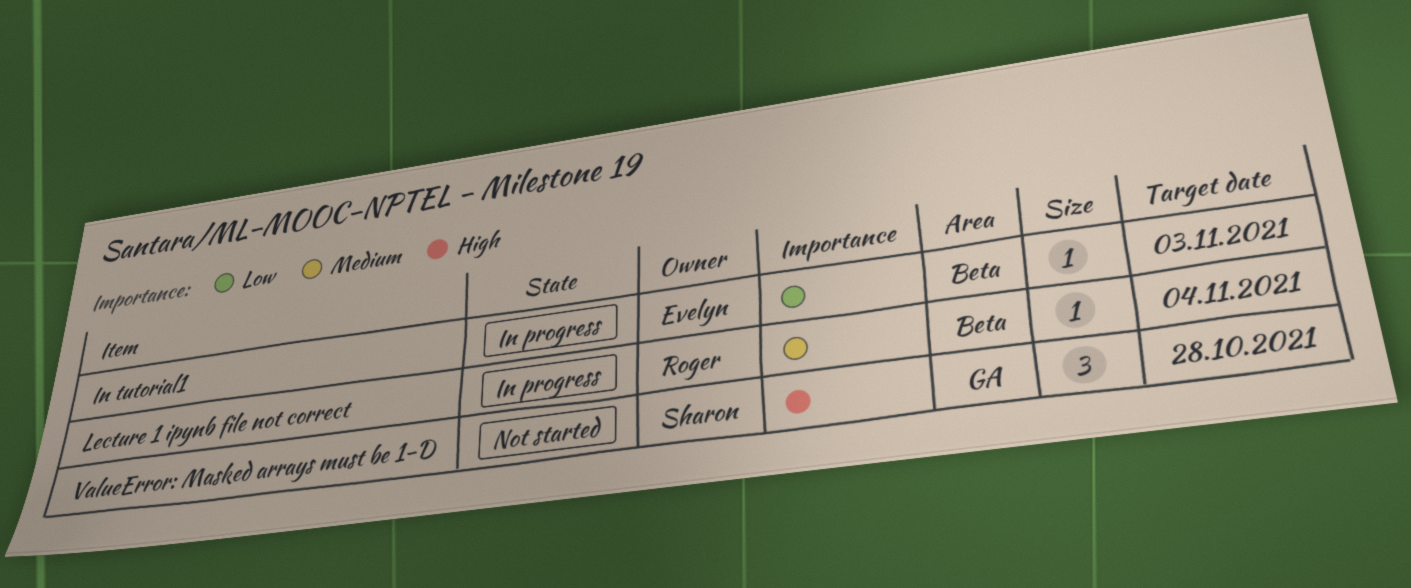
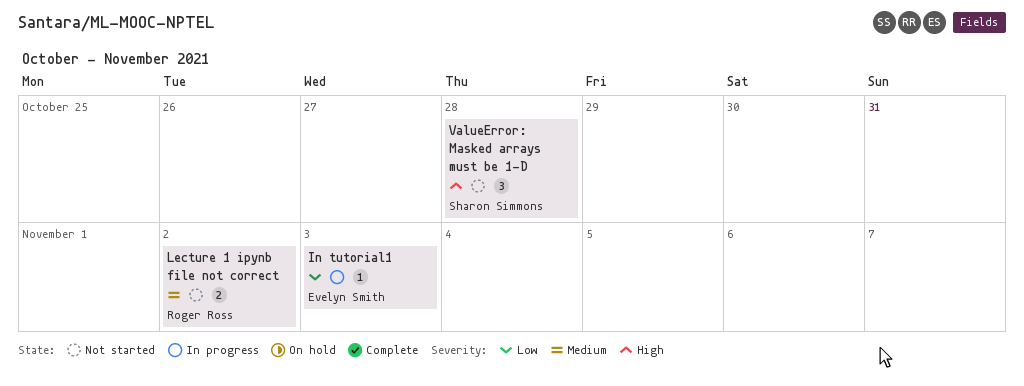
Lecture 1 ipynb file not correct, status: In progress -> Not started
Lecture 1 ipynb file not correct, estimate: 1 -> 2
Lecture 1 ipynb file not correct, due: Nov 4 -> Nov 2

